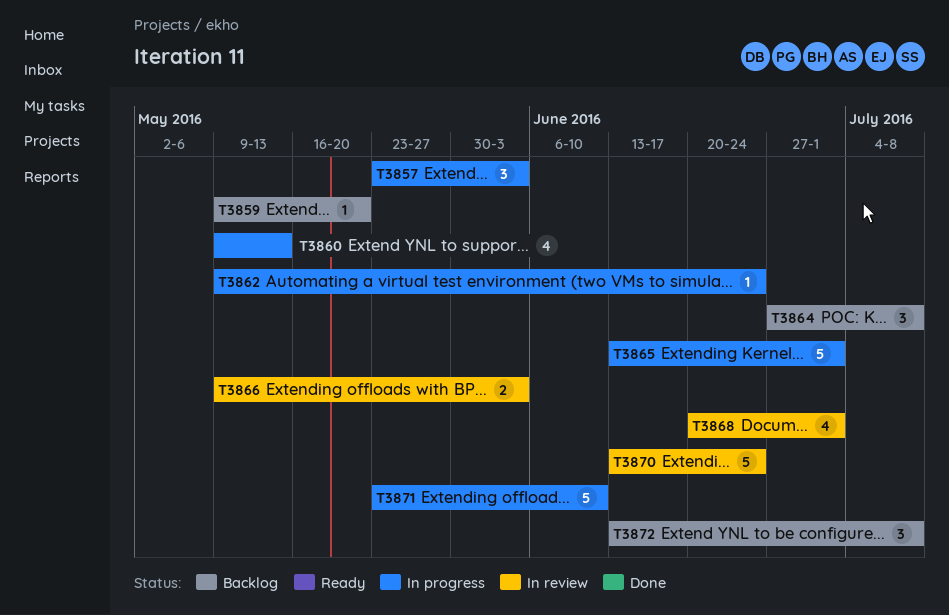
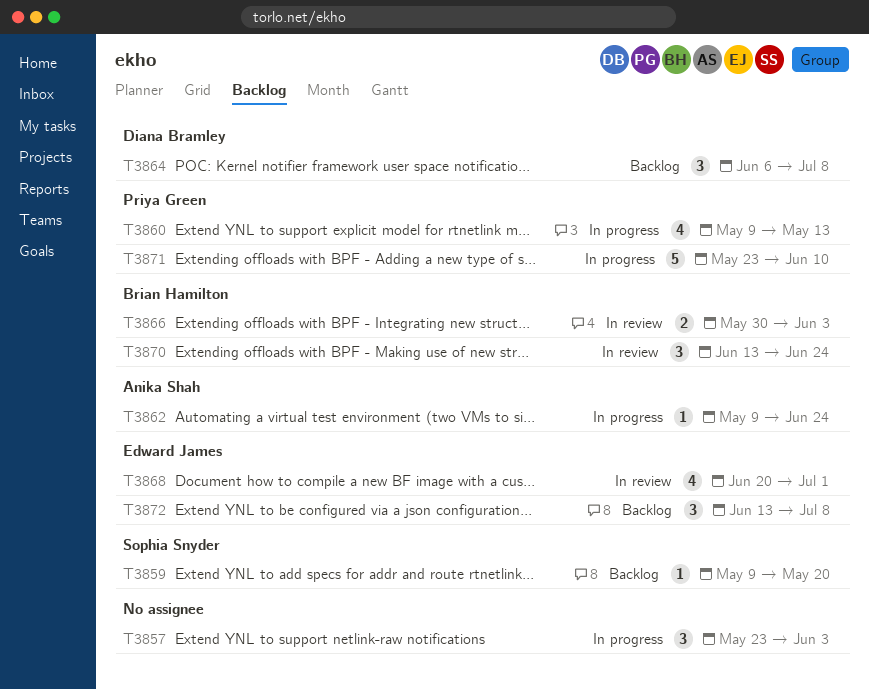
T3864, start: Jun 27 -> Jun 6
T3865: present -> none
T3866, start: May 9 -> May 30
T3870, estimate: 5 -> 3

